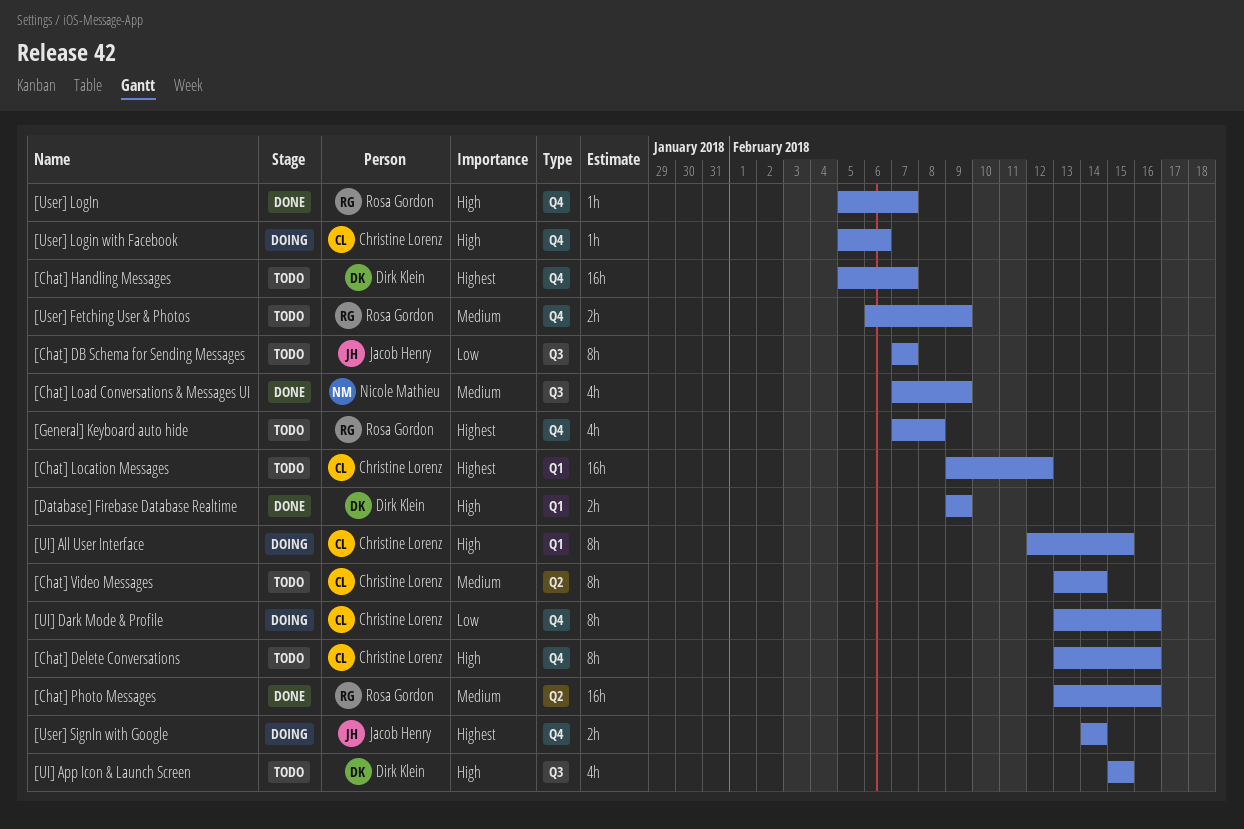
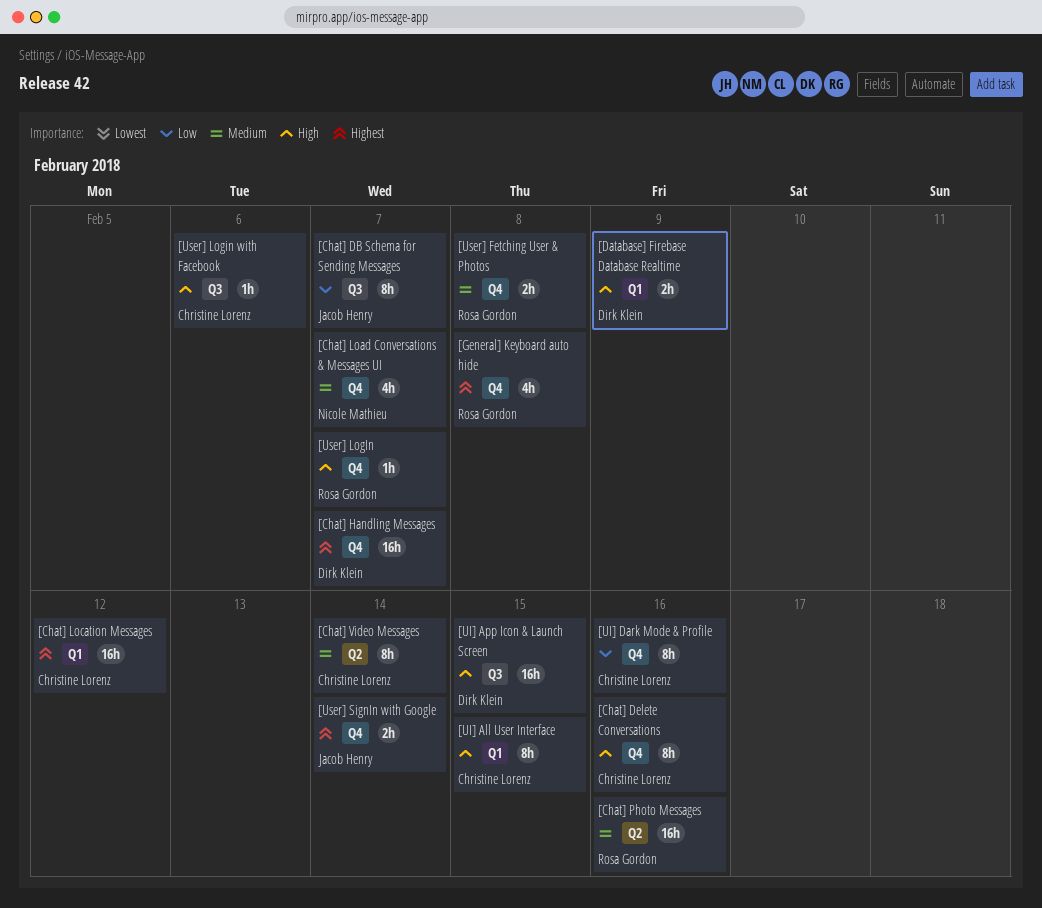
[Chat] Load Conversations & Messages UI, label: Q3 -> Q4
[Chat] Load Conversations & Messages UI, due: Feb 9 -> Feb 7
[UI] App Icon & Launch Screen, estimate: 4h -> 16h
[User] Fetching User & Photos, due: Feb 9 -> Feb 8
[User] Login with Facebook, label: Q4 -> Q3

